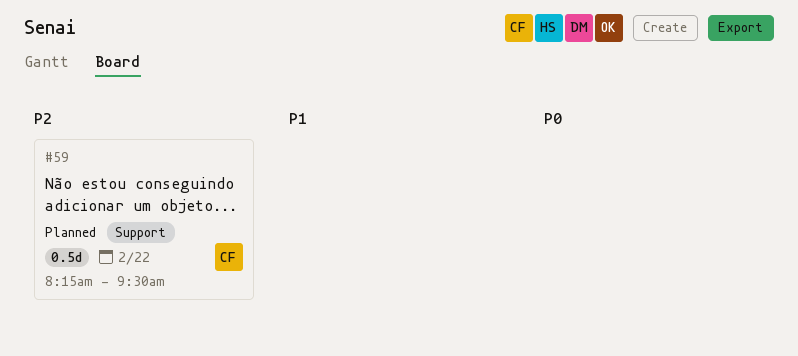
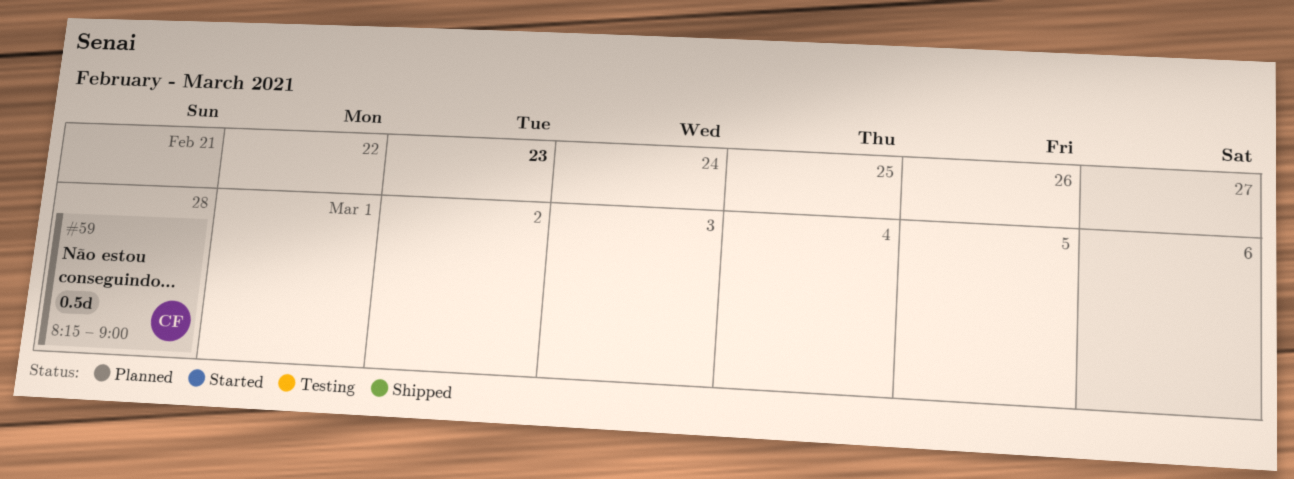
#59, day: Feb 22 -> Feb 28
#59, ends: 09:30 -> 09:00

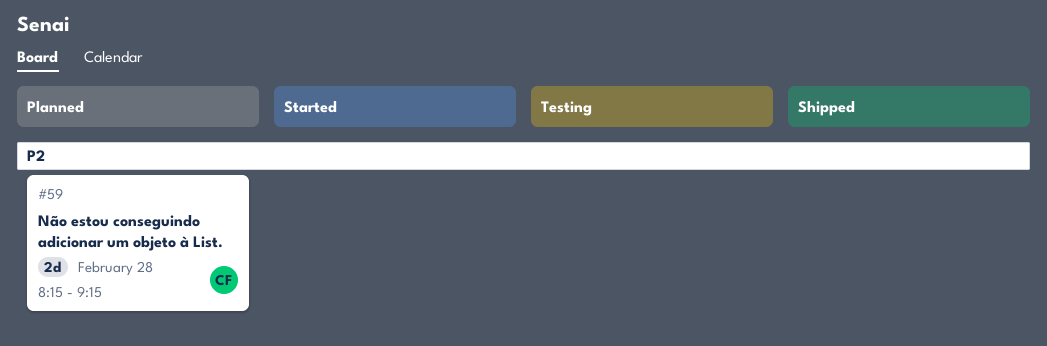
#59, estimate: 0.5d -> 2d
#59, ends: 09:00 -> 09:15

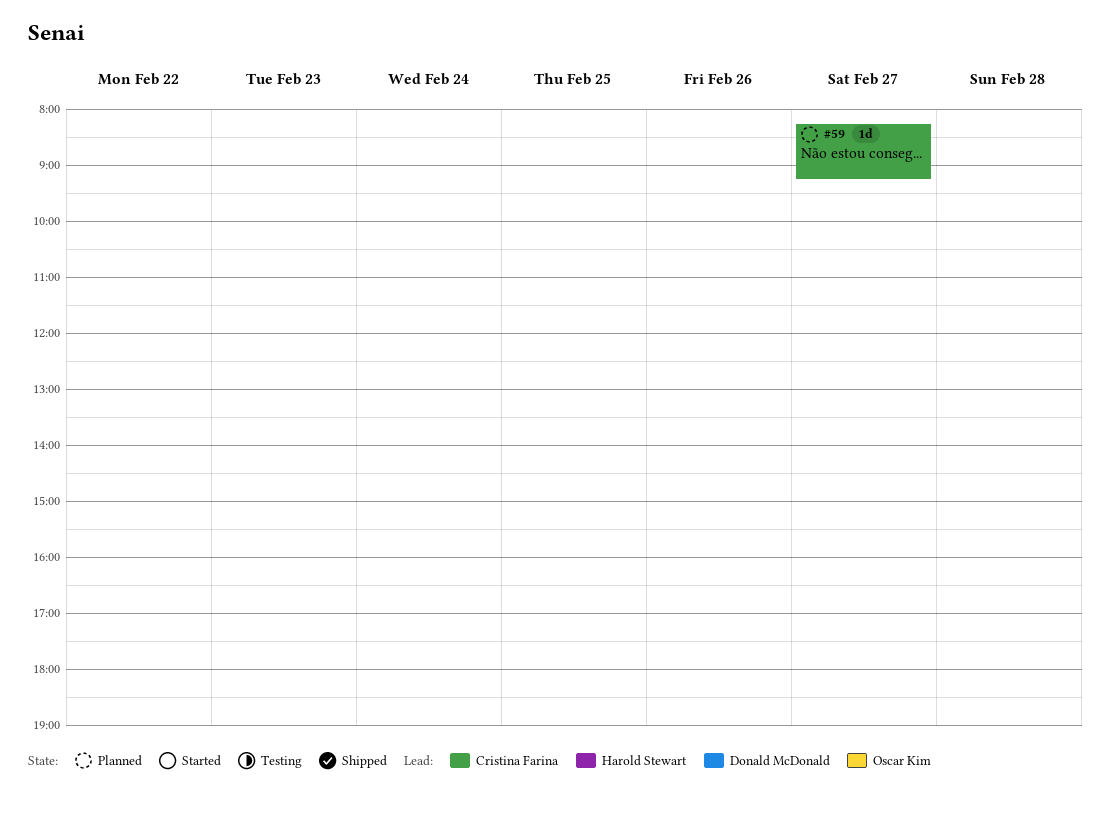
#59, estimate: 2d -> 1d
#59, day: Feb 28 -> Feb 27

